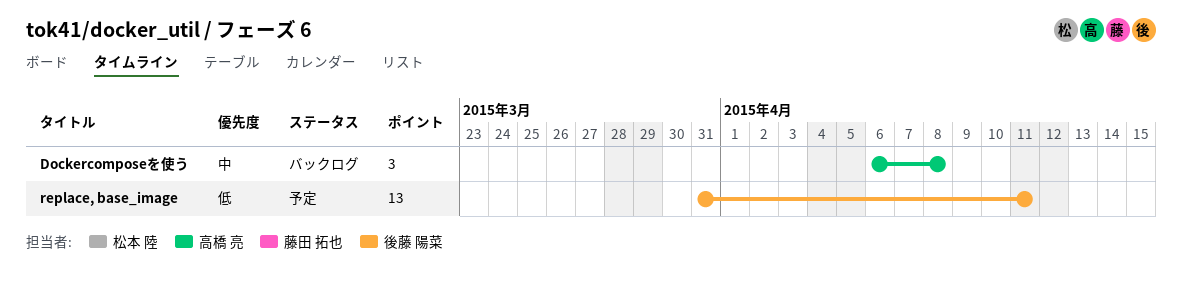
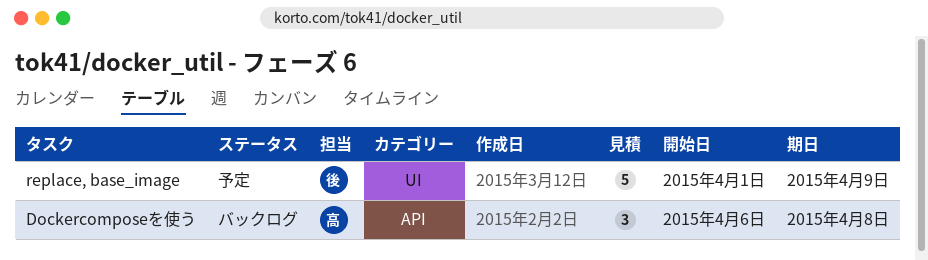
replace, base_image, estimate: 13 -> 5
replace, base_image, start: Mar 31 -> Apr 1
replace, base_image, due: Apr 11 -> Apr 9

